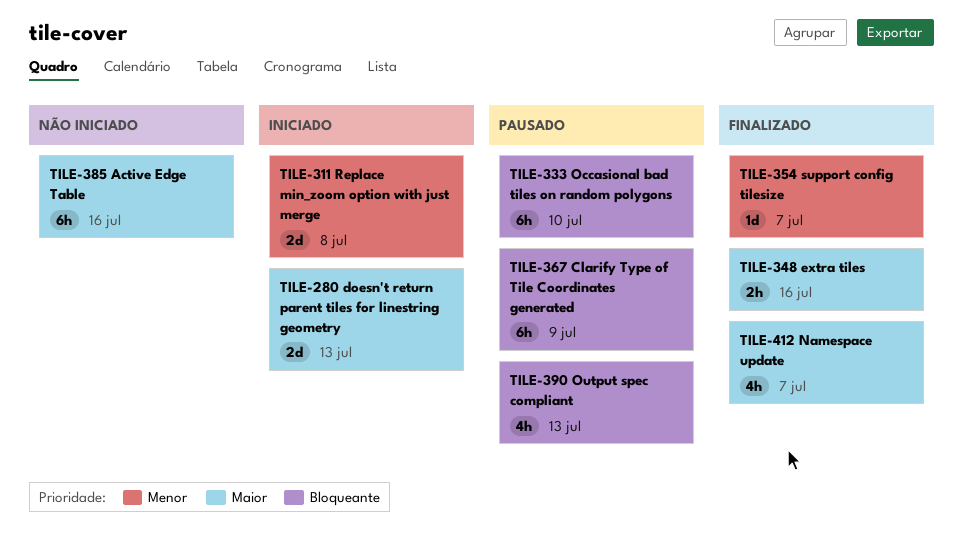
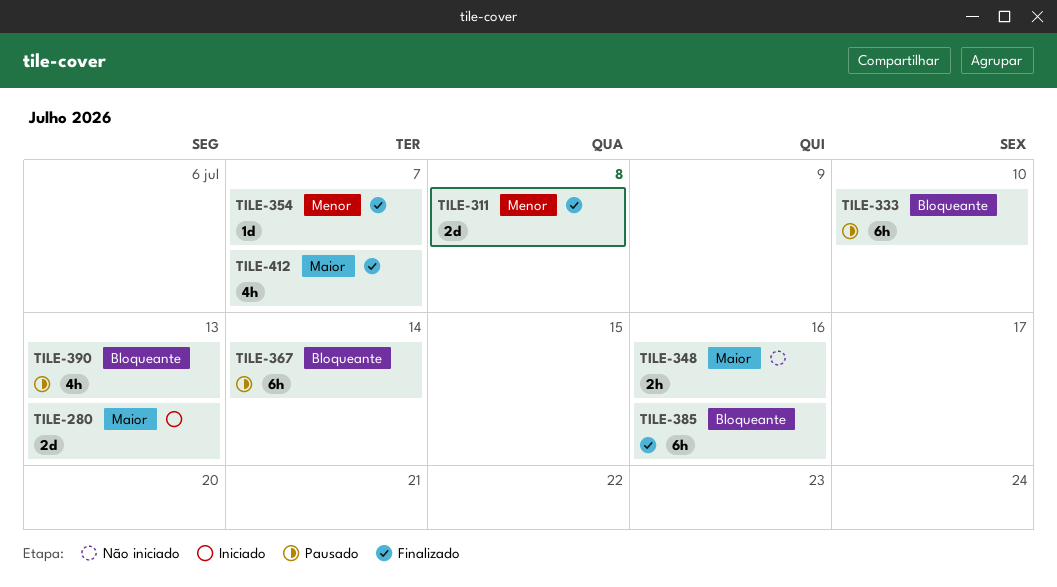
TILE-311, status: Iniciado -> Finalizado
TILE-348, status: Finalizado -> Não iniciado
TILE-367, due: Jul 9 -> Jul 14
TILE-385, status: Não iniciado -> Finalizado
TILE-385, priority: Maior -> Bloqueante

